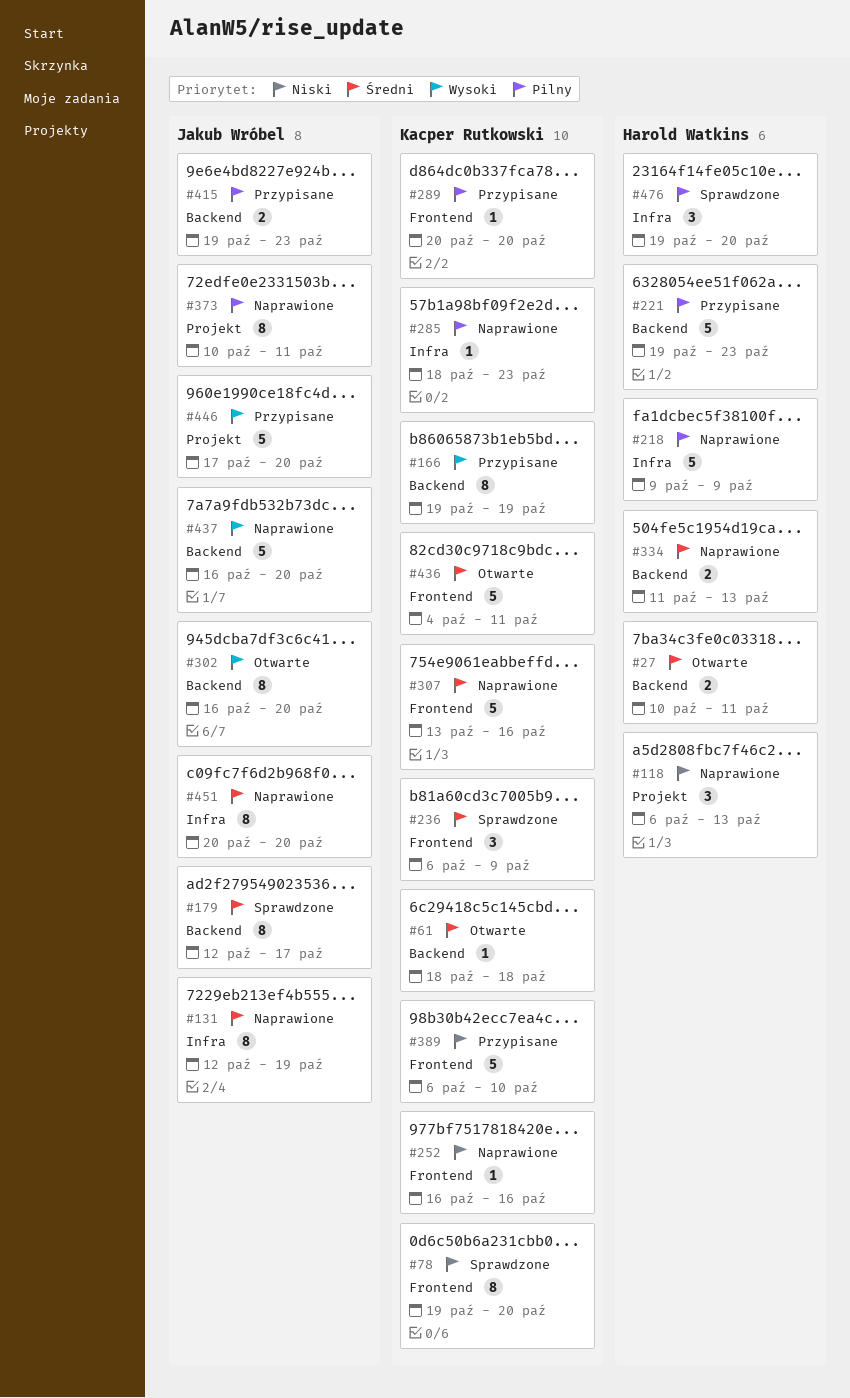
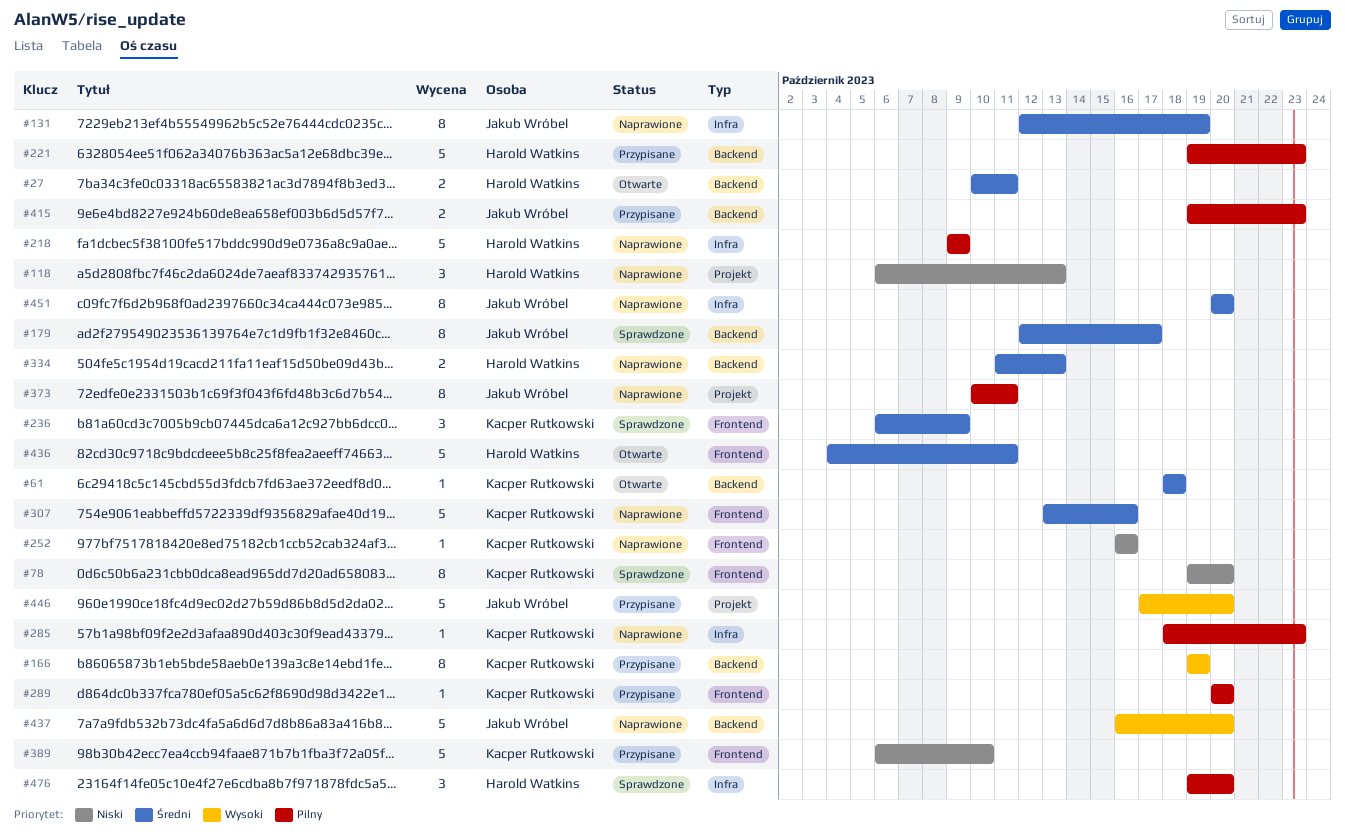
#302: present -> none
#436, owner: Kacper Rutkowski -> Harold Watkins

